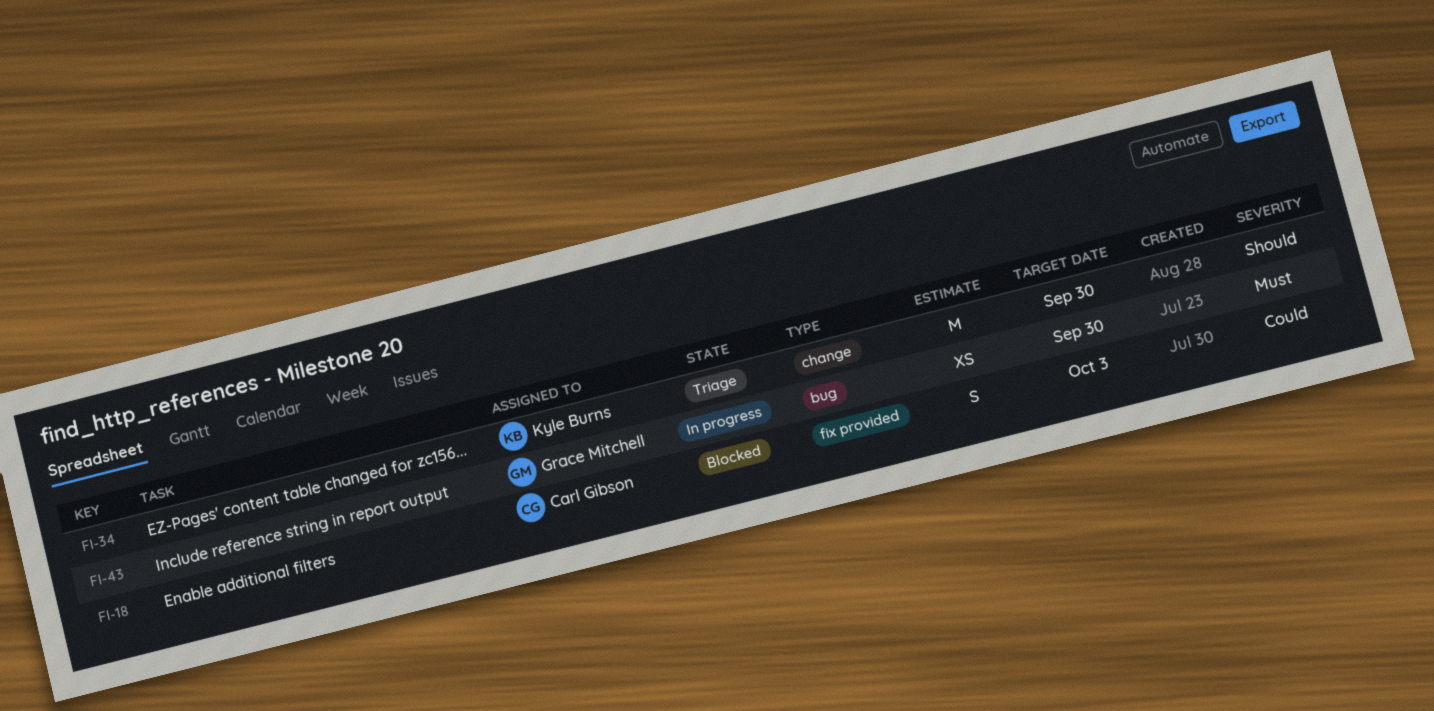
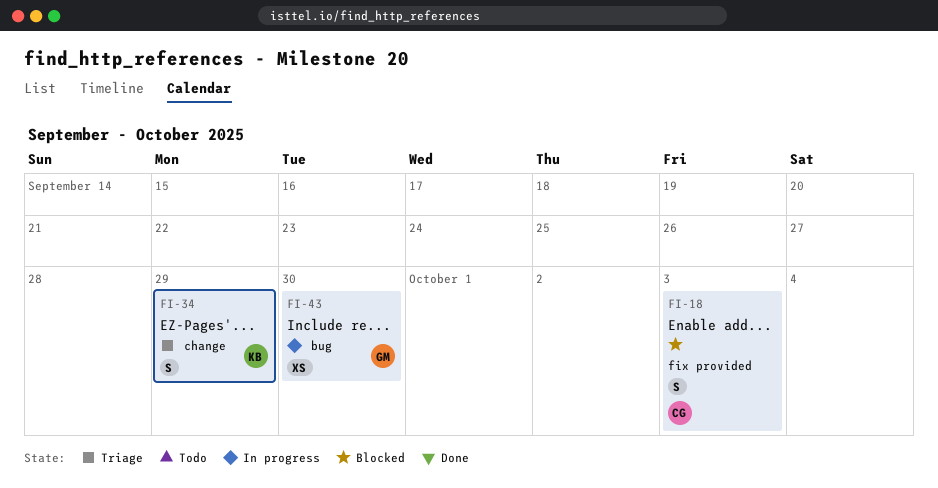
FI-34, estimate: M -> S
FI-34, due: Sep 30 -> Sep 29

